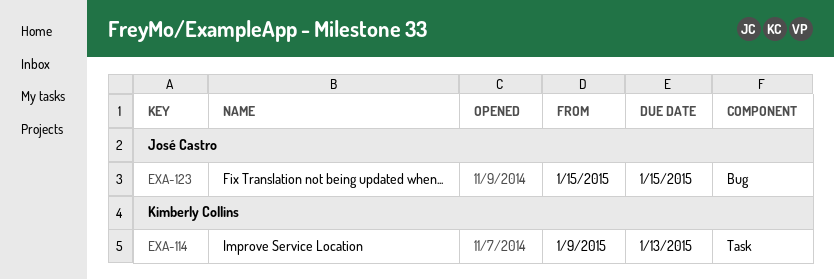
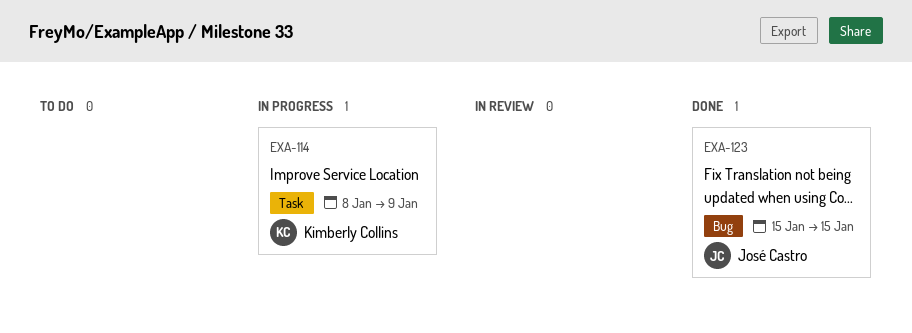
EXA-114, start: Jan 9 -> Jan 8
EXA-114, due: Jan 13 -> Jan 9

